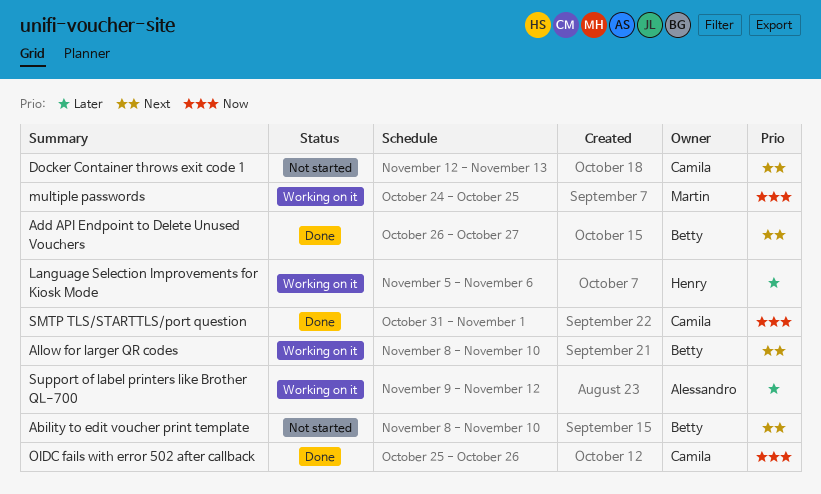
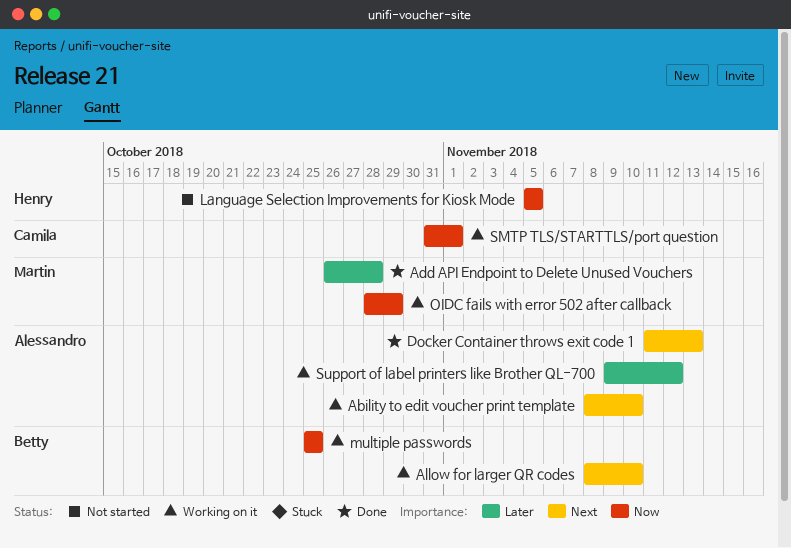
Ability to edit voucher print template, status: Not started -> Working on it
Ability to edit voucher print template, owner: Betty -> Alessandro
Add API Endpoint to Delete Unused Vouchers, owner: Betty -> Martin
Add API Endpoint to Delete Unused Vouchers, priority: Next -> Later
Add API Endpoint to Delete Unused Vouchers, due: Oct 27 -> Oct 28
Docker Container throws exit code 1, status: Not started -> Done
Docker Container throws exit code 1, owner: Camila -> Alessandro
Docker Container throws exit code 1, start: Nov 12 -> Nov 11
Language Selection Improvements for Kiosk Mode, status: Working on it -> Not started
Language Selection Improvements for Kiosk Mode, priority: Later -> Now
Language Selection Improvements for Kiosk Mode, due: Nov 6 -> Nov 5
multiple passwords, owner: Martin -> Betty
multiple passwords, start: Oct 24 -> Oct 25
OIDC fails with error 502 after callback, status: Done -> Working on it
OIDC fails with error 502 after callback, owner: Camila -> Martin
OIDC fails with error 502 after callback, start: Oct 25 -> Oct 28
OIDC fails with error 502 after callback, due: Oct 26 -> Oct 29
SMTP TLS/STARTTLS/port question, status: Done -> Working on it

